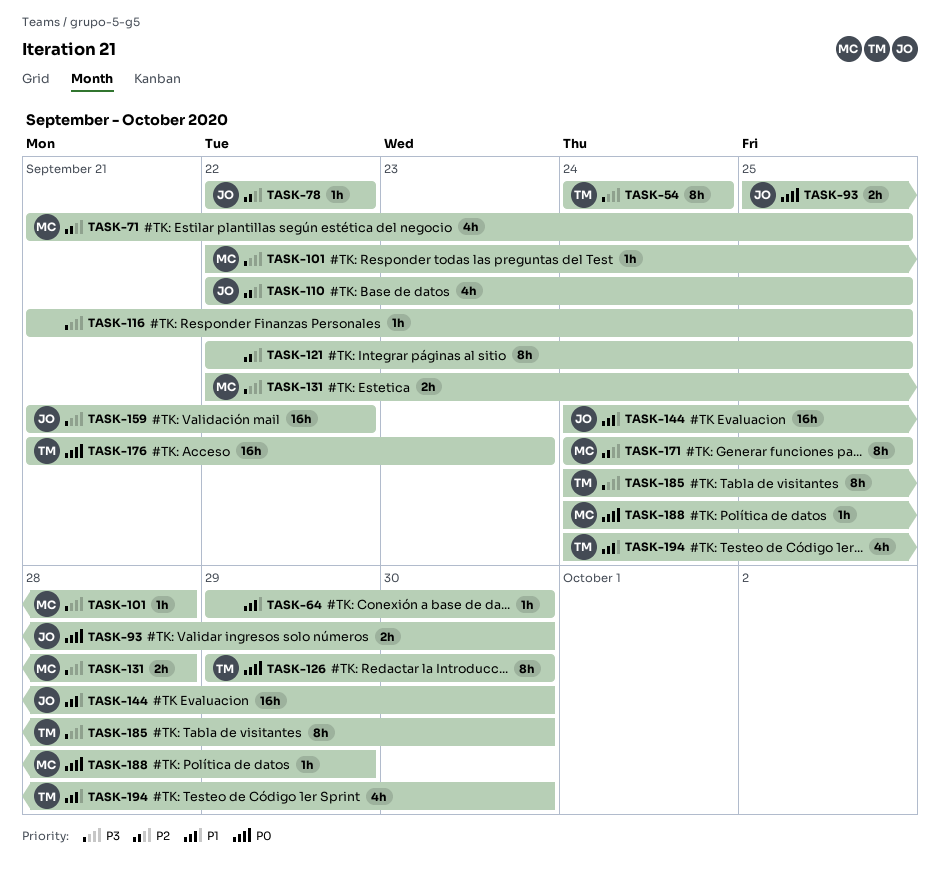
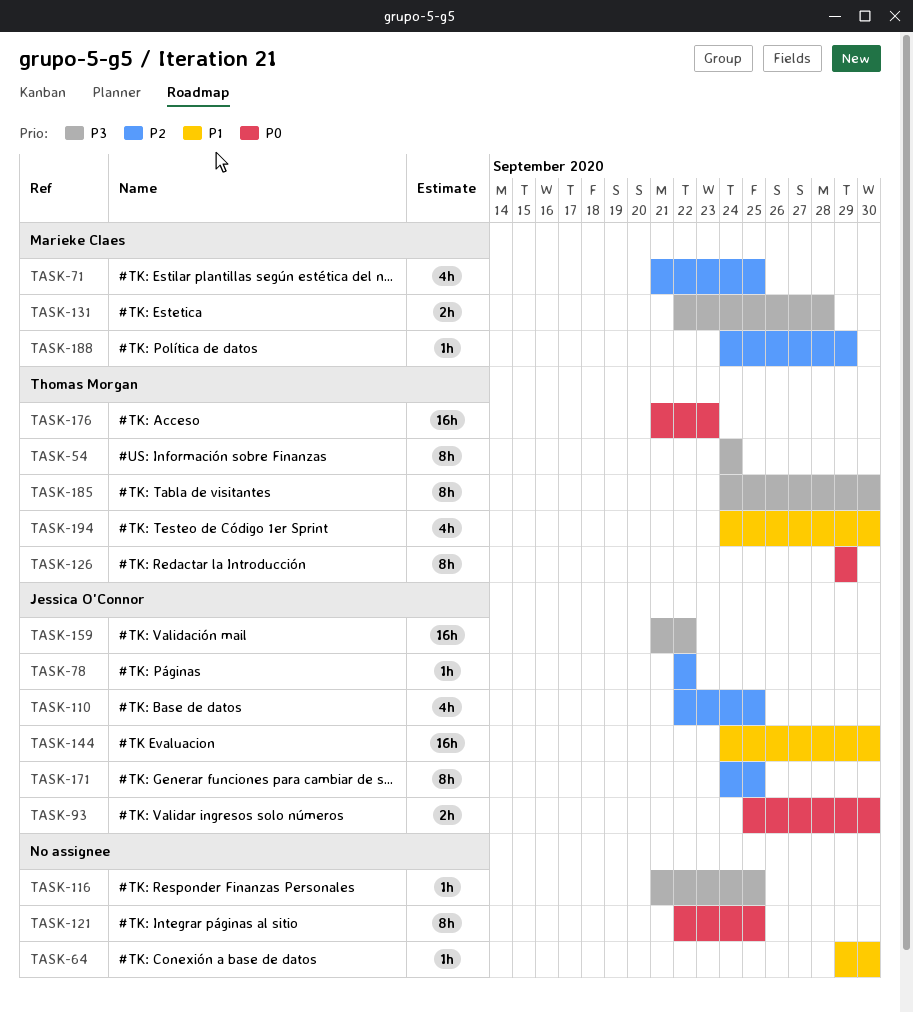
TASK-101: present -> none
TASK-121, priority: P2 -> P0
TASK-126, due: Sep 30 -> Sep 29
TASK-171, owner: Marieke Claes -> Jessica O'Connor
TASK-188, priority: P0 -> P2

